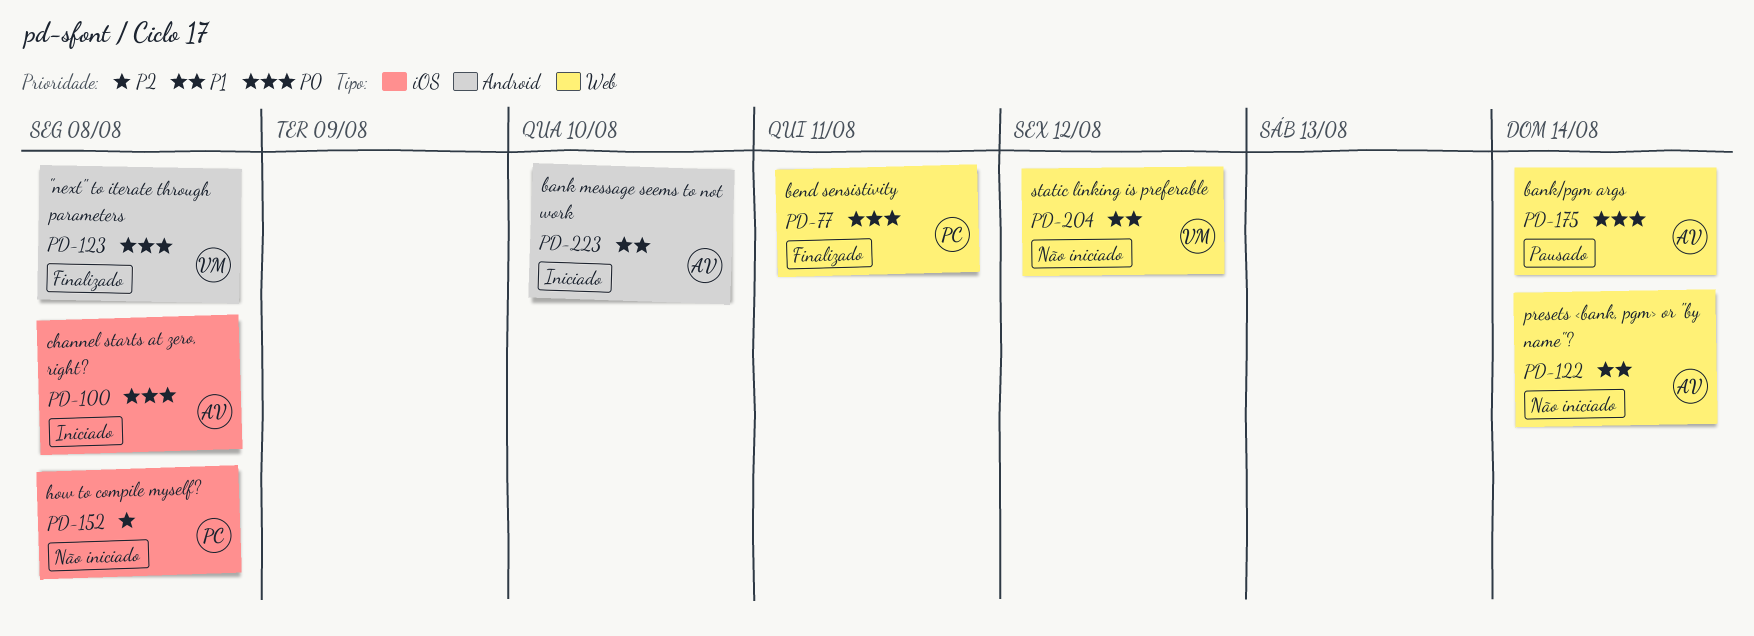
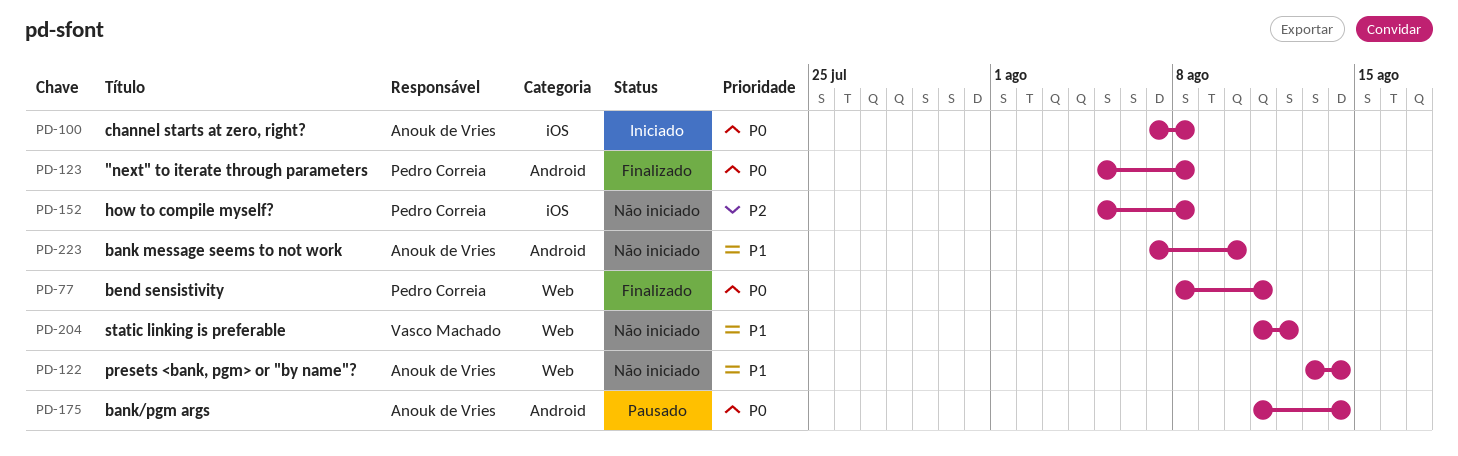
PD-123, owner: Vasco Machado -> Pedro Correia
PD-175, label: Web -> Android
PD-223, status: Iniciado -> Não iniciado

